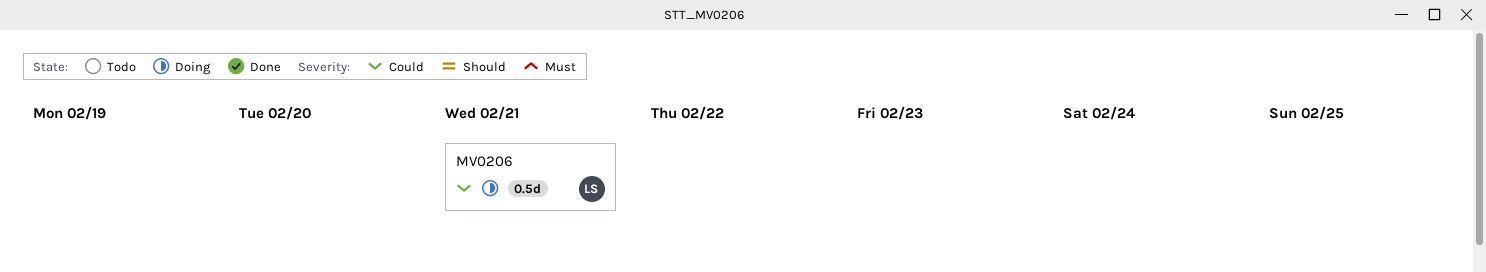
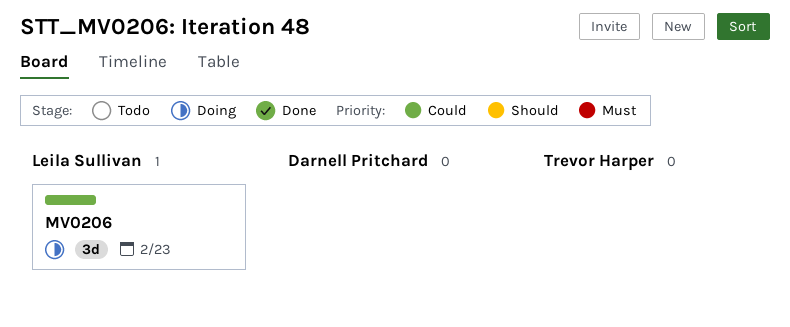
MV0206, estimate: 0.5d -> 3d
MV0206, due: Feb 21 -> Feb 23

